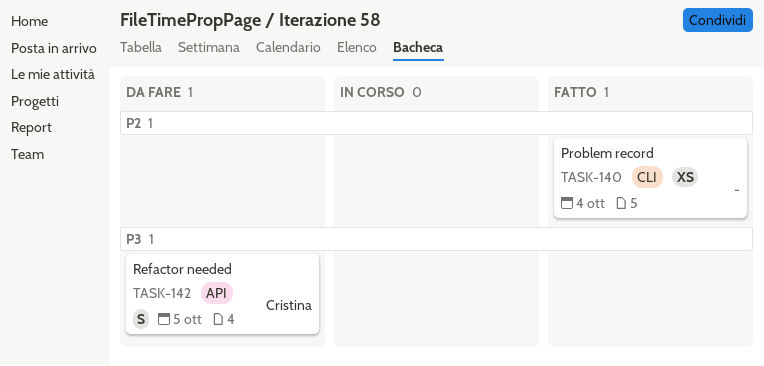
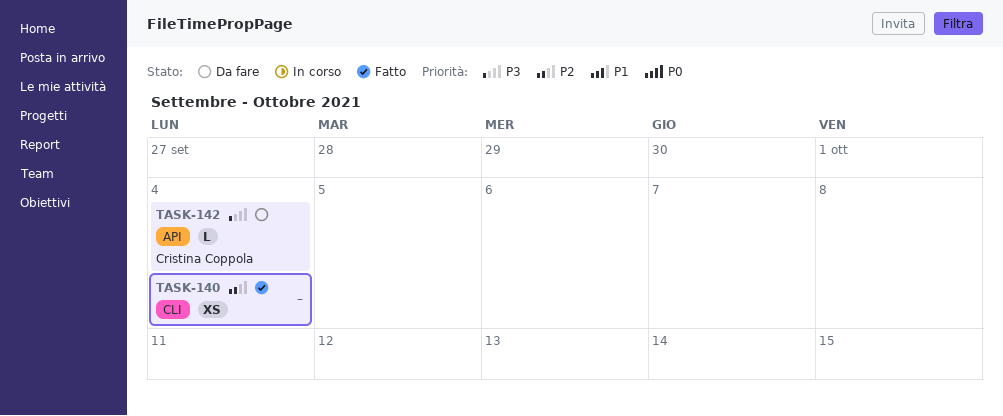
TASK-142, estimate: S -> L
TASK-142, due: Oct 5 -> Oct 4

